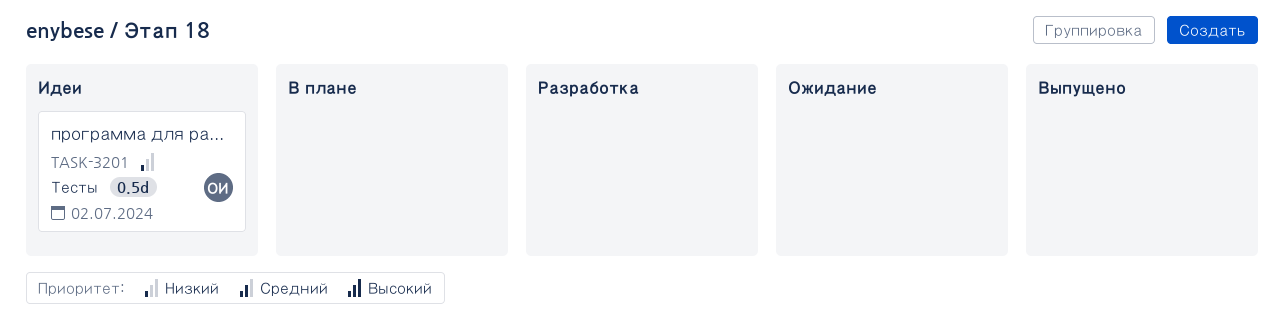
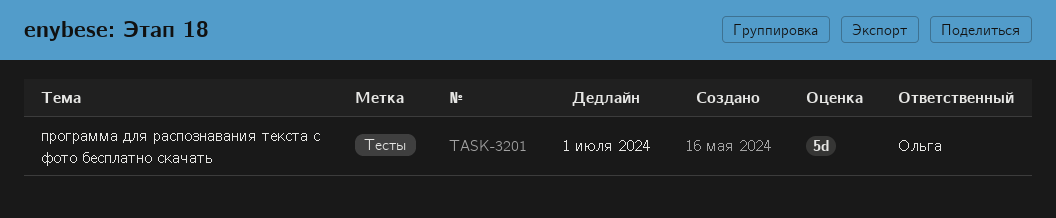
TASK-3201, estimate: 0.5d -> 5d
TASK-3201, due: Jul 2 -> Jul 1

